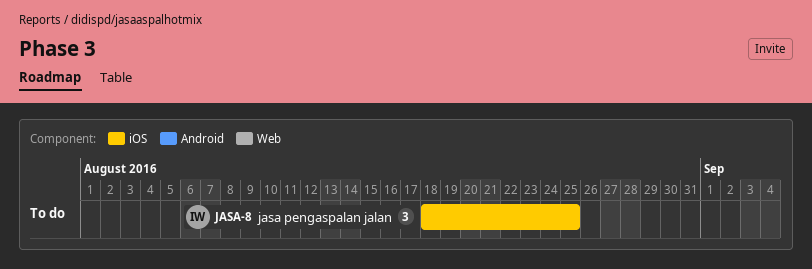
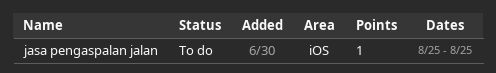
jasa pengaspalan jalan, estimate: 3 -> 1
jasa pengaspalan jalan, start: Aug 18 -> Aug 25

